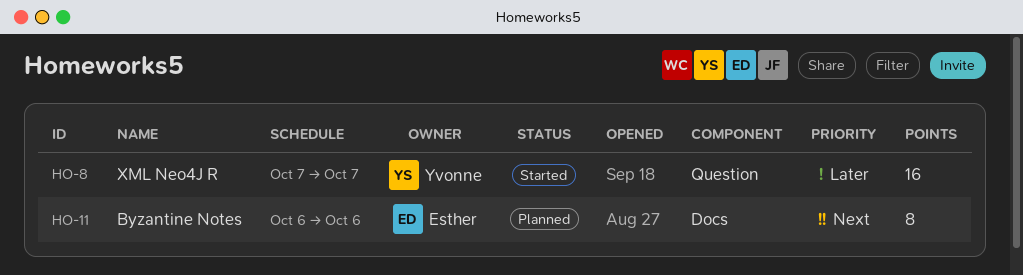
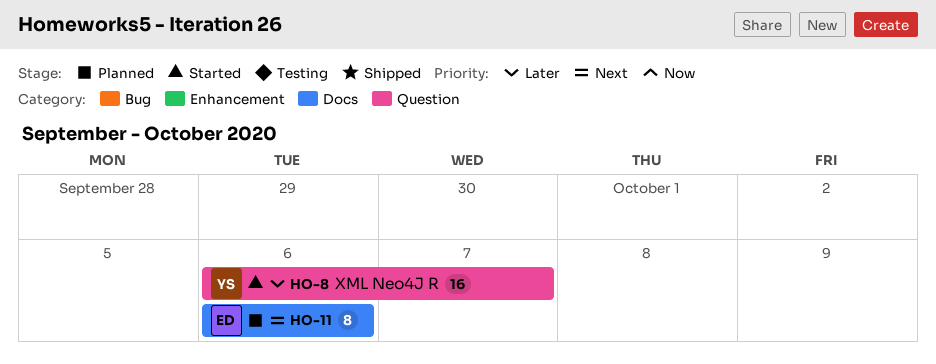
HO-8, start: Oct 7 -> Oct 6

